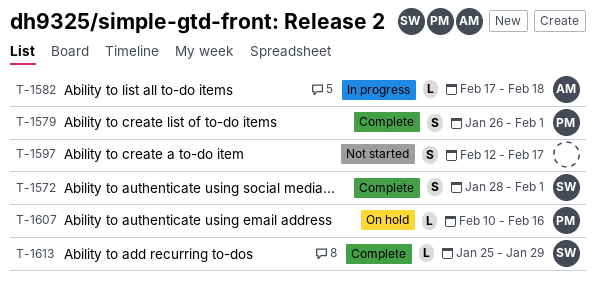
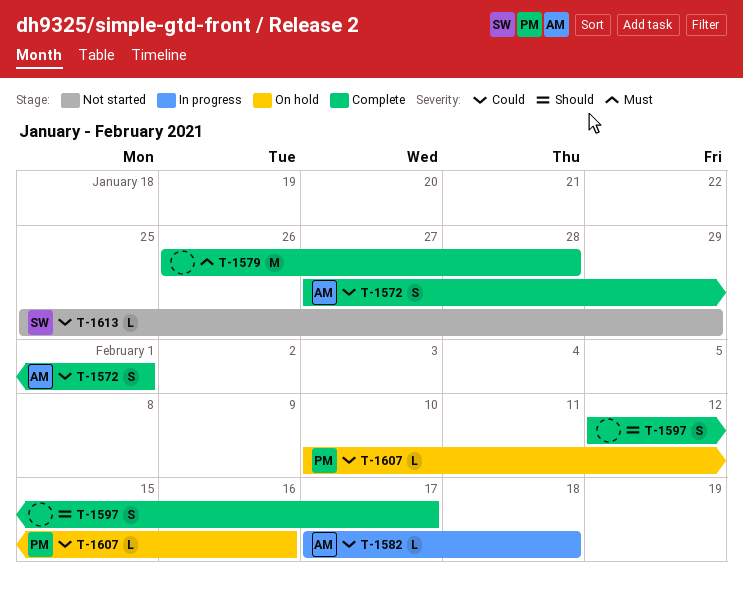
T-1572, owner: SW -> AM
T-1572, start: Jan 28 -> Jan 27
T-1579, owner: PM -> none
T-1579, estimate: S -> M
T-1579, due: Feb 1 -> Jan 28
T-1597, status: Not started -> Complete
T-1613, status: Complete -> Not started

